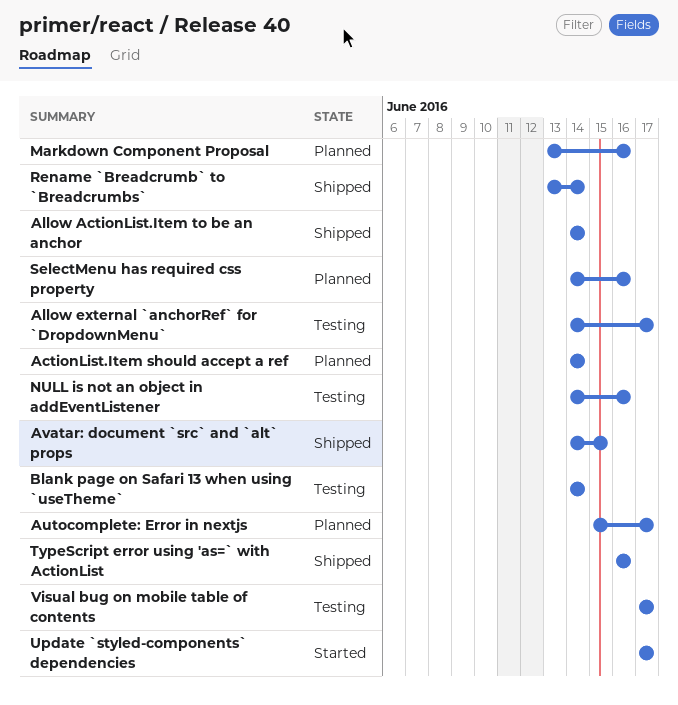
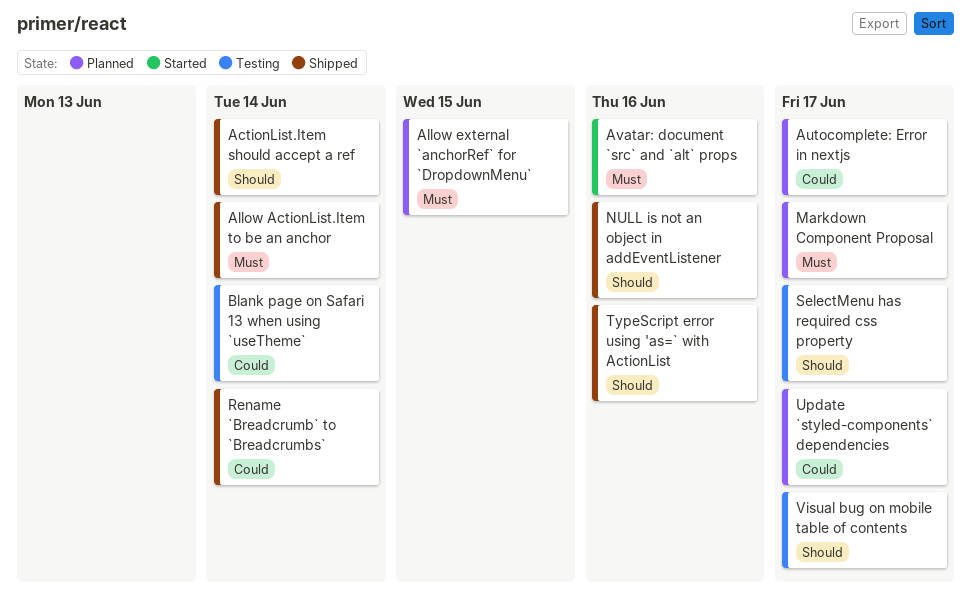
ActionList.Item should accept a ref, status: Planned -> Shipped
Allow external `anchorRef` for `DropdownMenu`, status: Testing -> Planned
Allow external `anchorRef` for `DropdownMenu`, due: Jun 17 -> Jun 15
Avatar: document `src` and `alt` props, status: Shipped -> Started
Avatar: document `src` and `alt` props, due: Jun 15 -> Jun 16
Markdown Component Proposal, due: Jun 16 -> Jun 17
NULL is not an object in addEventListener, status: Testing -> Shipped
SelectMenu has required css property, status: Planned -> Testing
SelectMenu has required css property, due: Jun 16 -> Jun 17
Update `styled-components` dependencies, status: Started -> Planned

